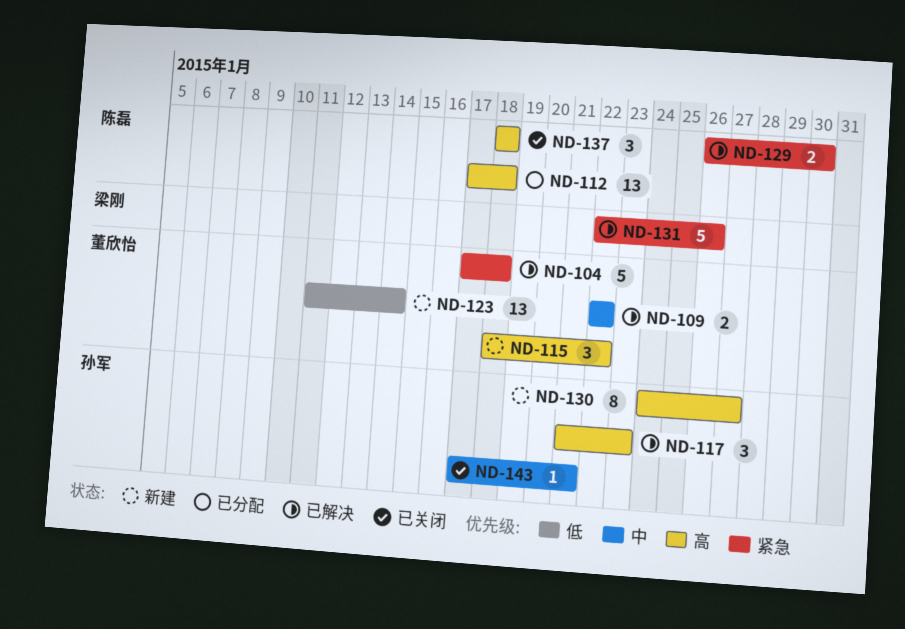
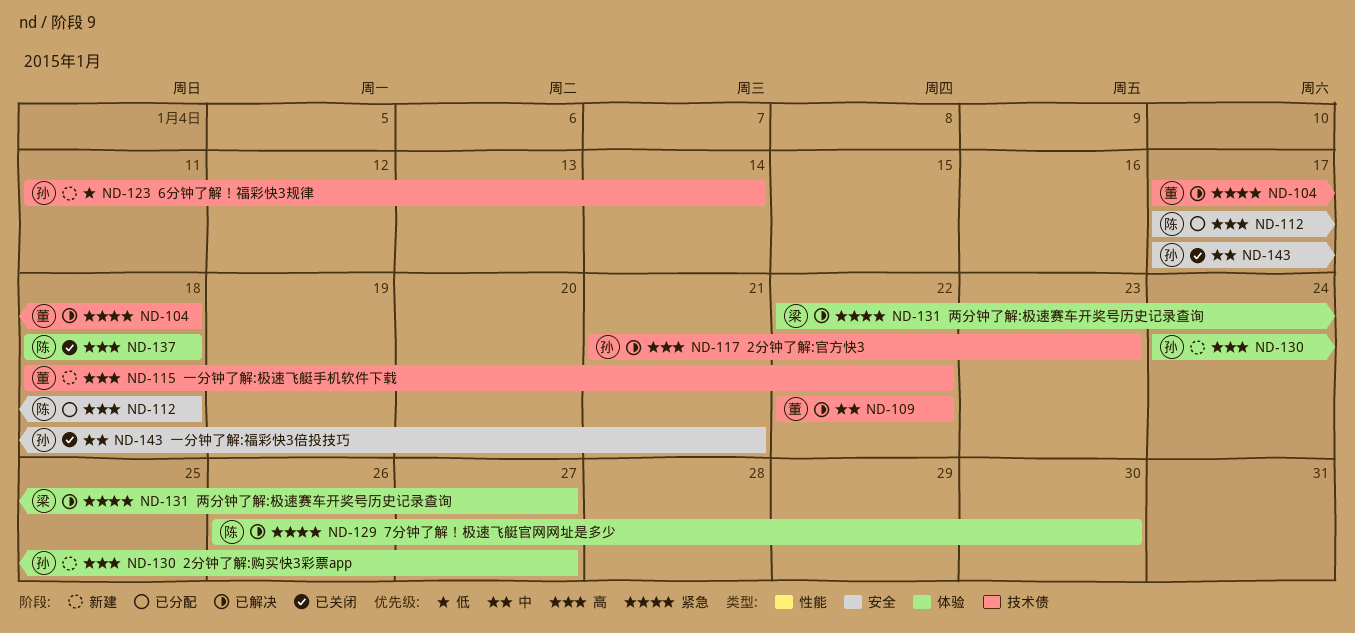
ND-123, owner: 董欣怡 -> 孙军
ND-131, due: Jan 26 -> Jan 27

